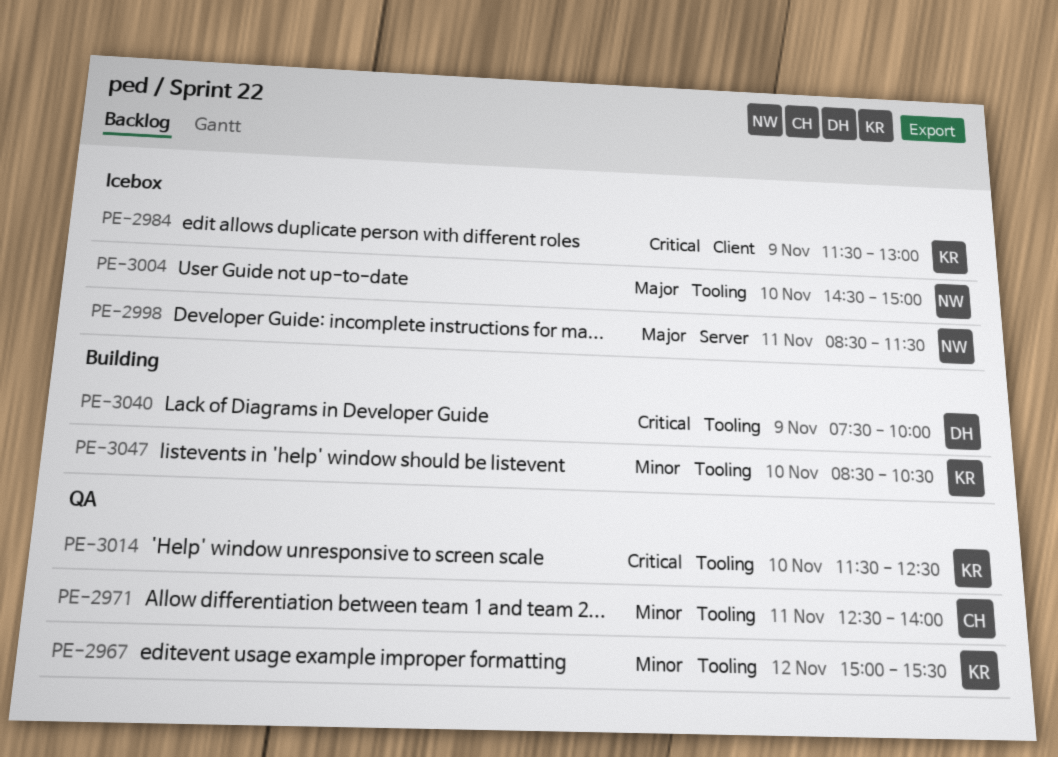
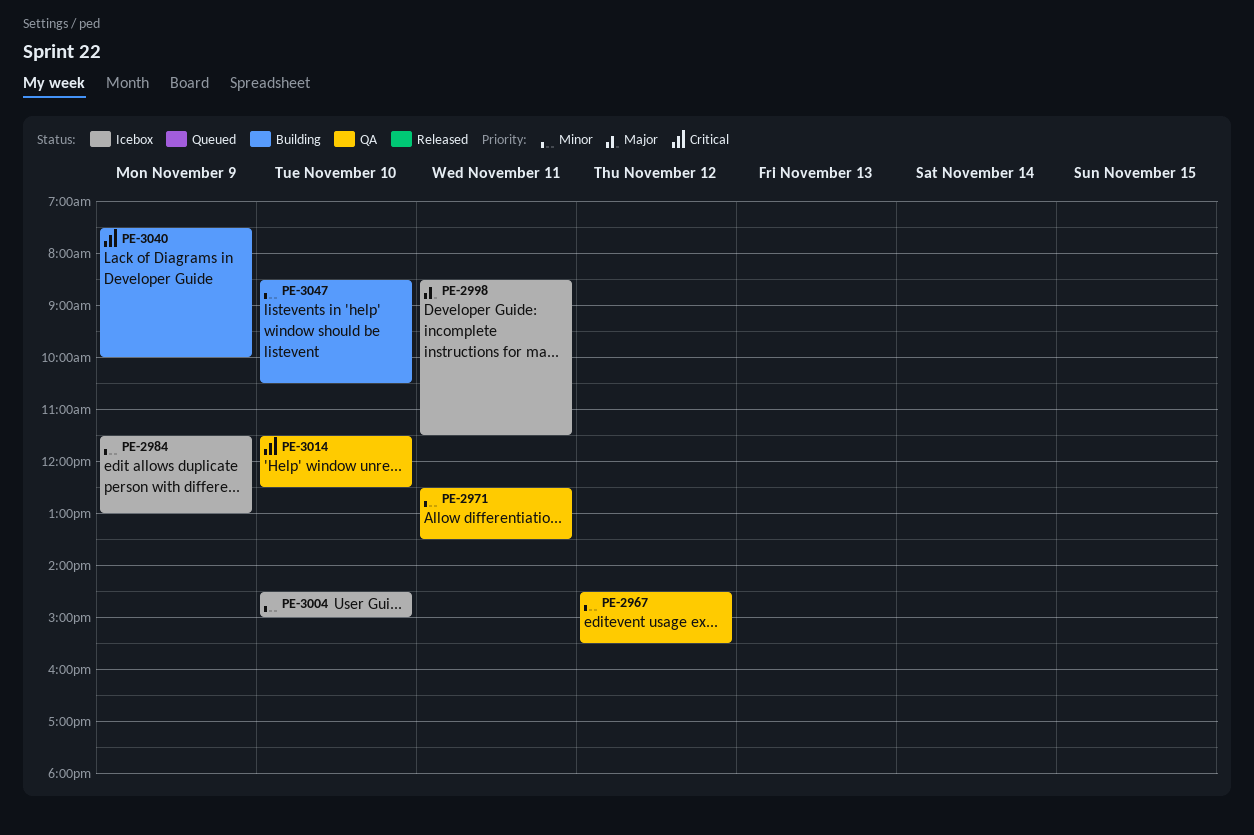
PE-2967, begins: 15:00 -> 14:30
PE-2971, ends: 14:00 -> 13:30
PE-2984, priority: Critical -> Minor
PE-3004, priority: Major -> Minor

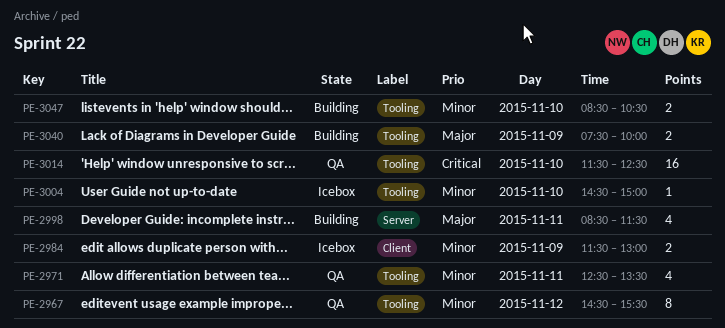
PE-2998, status: Icebox -> Building
PE-3040, priority: Critical -> Major

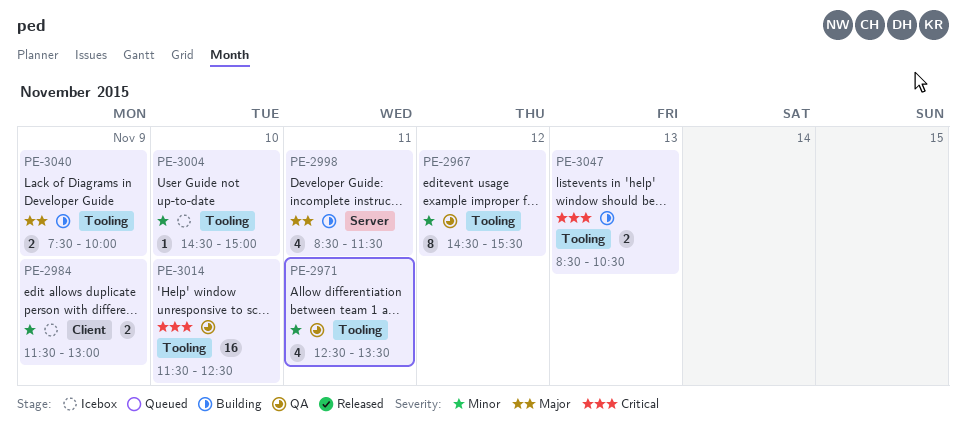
PE-3047, priority: Minor -> Critical
PE-3047, day: Nov 10 -> Nov 13

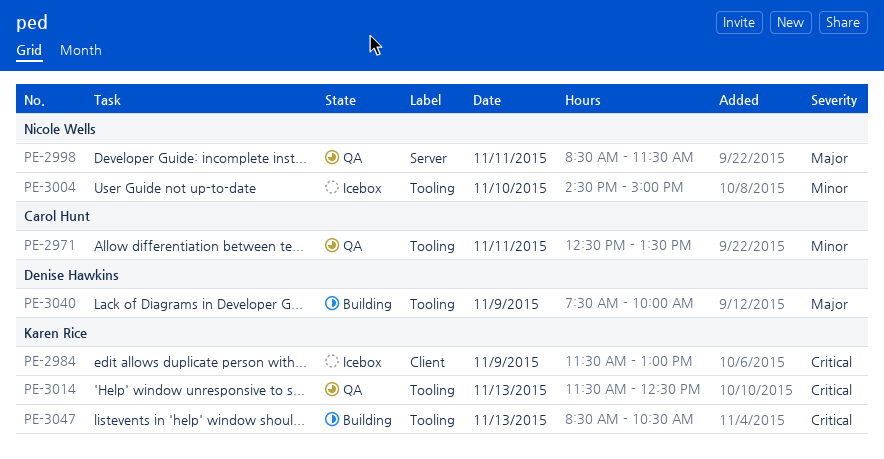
PE-2967: present -> none
PE-2984, priority: Minor -> Critical
PE-2998, status: Building -> QA
PE-3014, day: Nov 10 -> Nov 13

